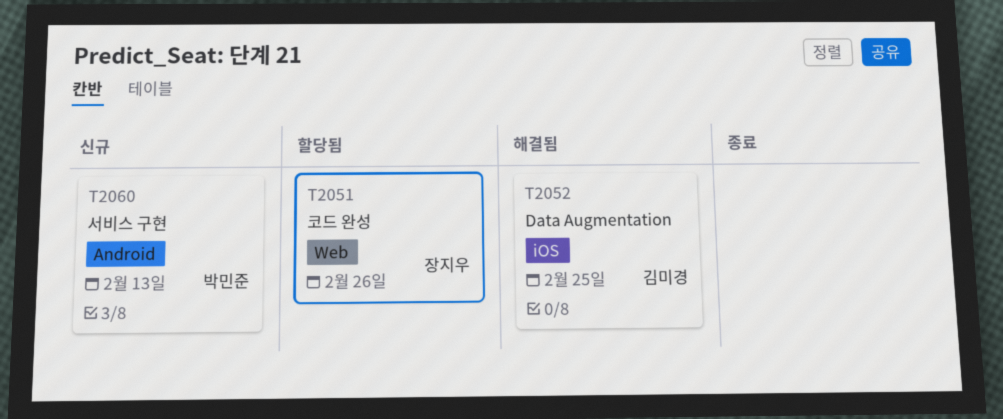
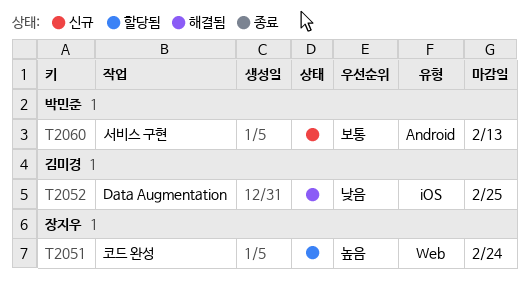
T2051, due: Feb 26 -> Feb 24

